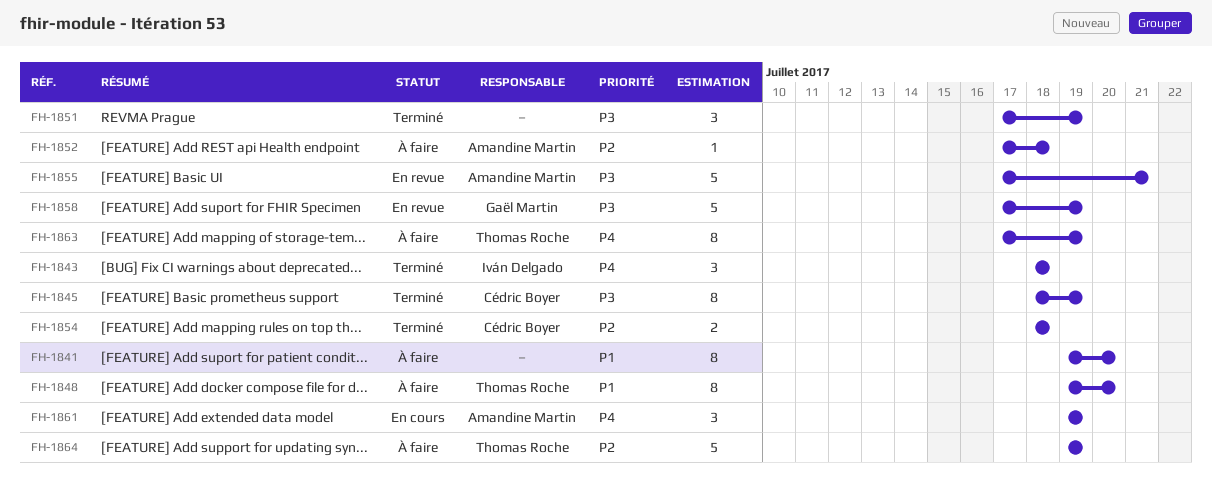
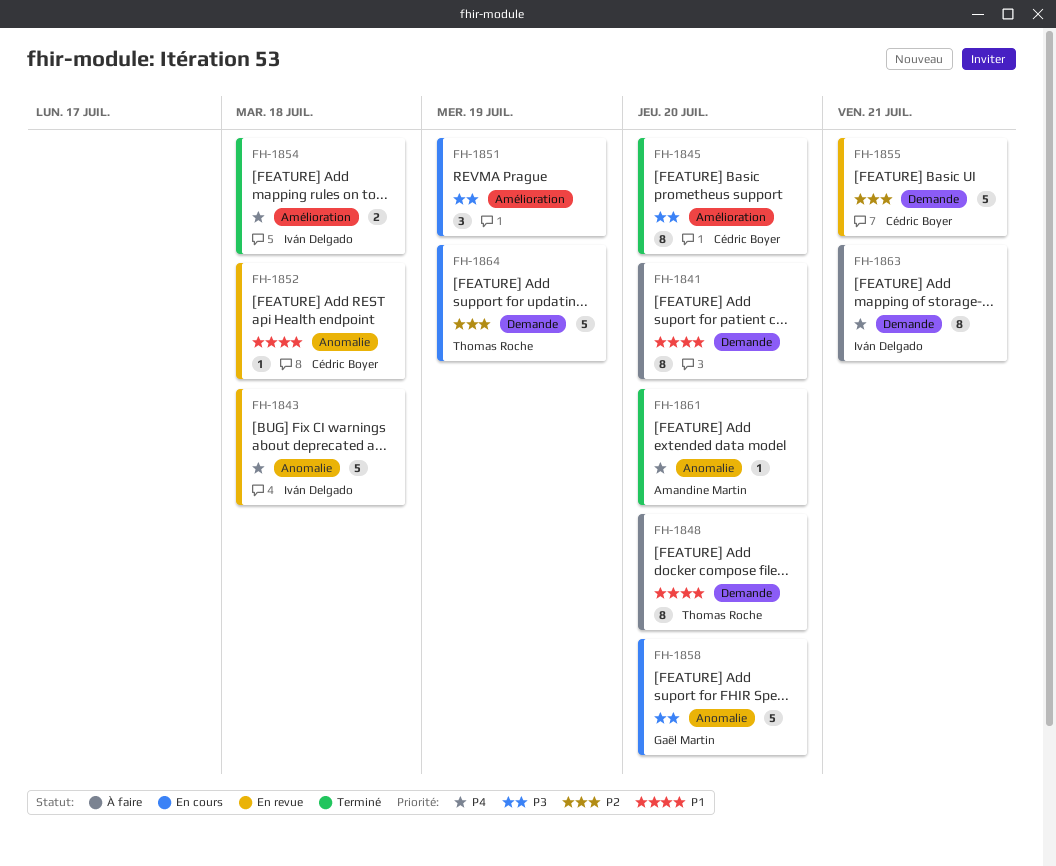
FH-1843, status: Terminé -> En revue
FH-1843, estimate: 3 -> 5
FH-1845, due: Jul 19 -> Jul 20
FH-1851, status: Terminé -> En cours
FH-1852, status: À faire -> En revue
FH-1852, owner: Amandine Martin -> Cédric Boyer
FH-1852, priority: P2 -> P1
FH-1854, owner: Cédric Boyer -> Iván Delgado
FH-1854, priority: P2 -> P4
FH-1855, owner: Amandine Martin -> Cédric Boyer
FH-1855, priority: P3 -> P2
FH-1858, status: En revue -> En cours
FH-1858, due: Jul 19 -> Jul 20
FH-1861, status: En cours -> Terminé
FH-1861, estimate: 3 -> 1
FH-1861, due: Jul 19 -> Jul 20
FH-1863, owner: Thomas Roche -> Iván Delgado
FH-1863, due: Jul 19 -> Jul 21
FH-1864, status: À faire -> En cours

